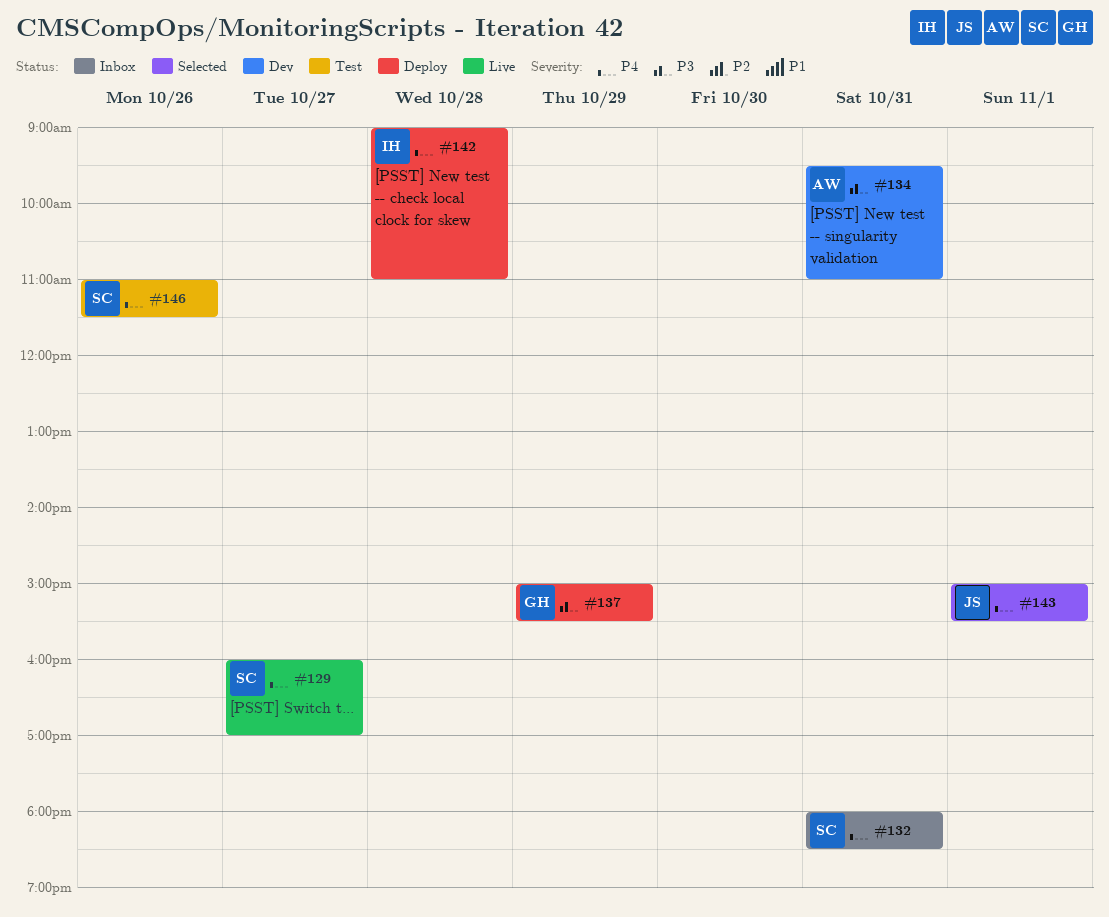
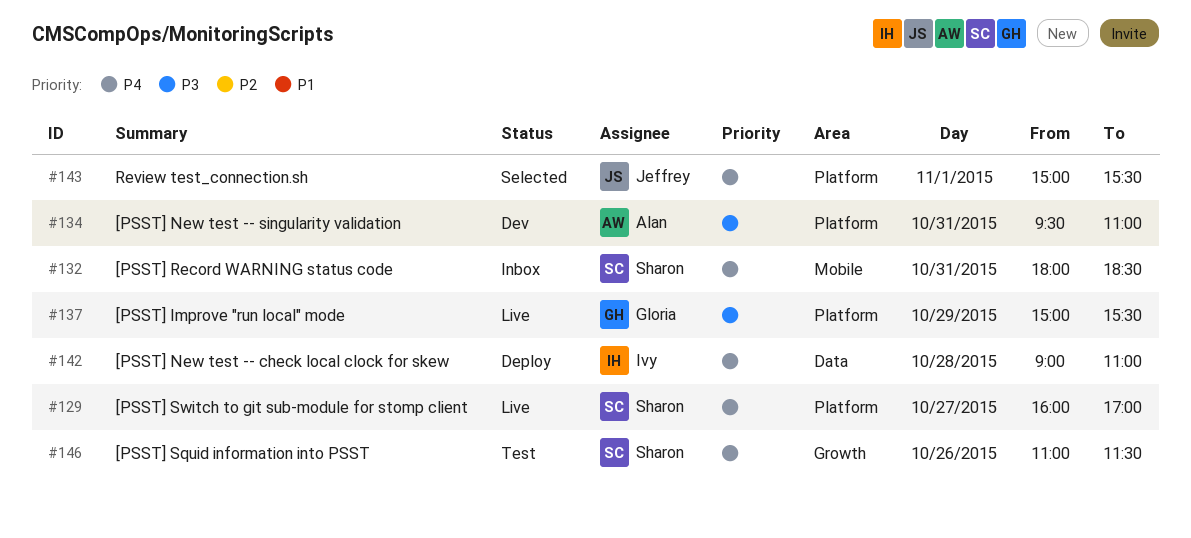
#137, status: Deploy -> Live

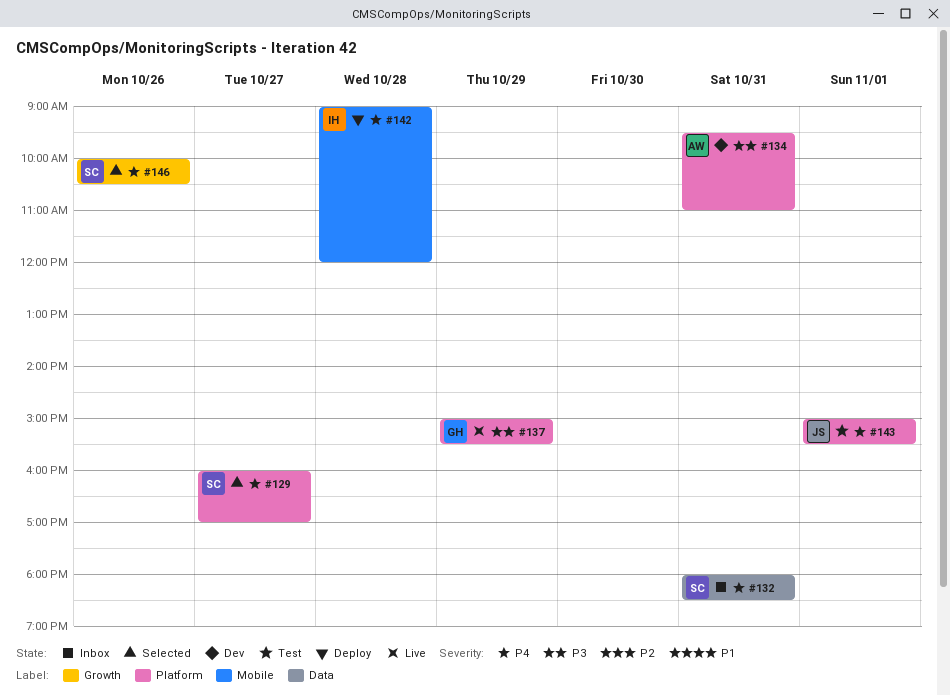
#129, status: Live -> Selected
#132, label: Mobile -> Data
#142, label: Data -> Mobile
#142, ends: 11:00 -> 12:00
#143, status: Selected -> Test
#146, status: Test -> Selected
#146, begins: 11:00 -> 10:00
#146, ends: 11:30 -> 10:30

